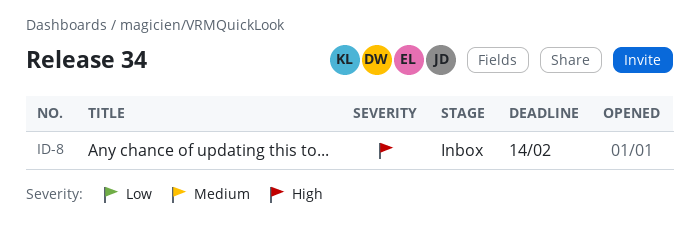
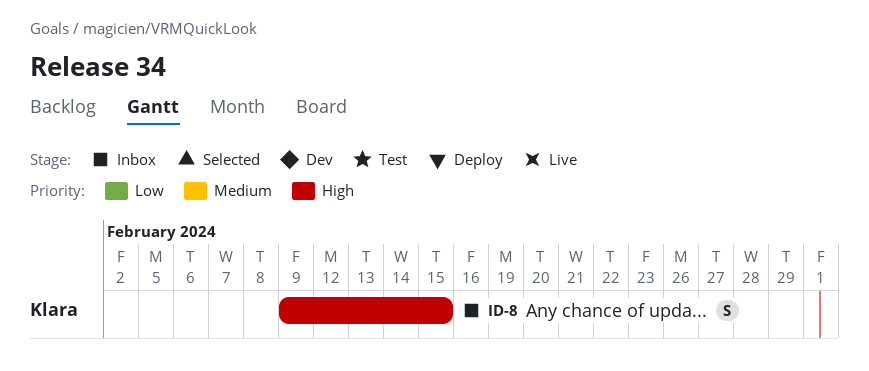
ID-8, due: Feb 14 -> Feb 15

